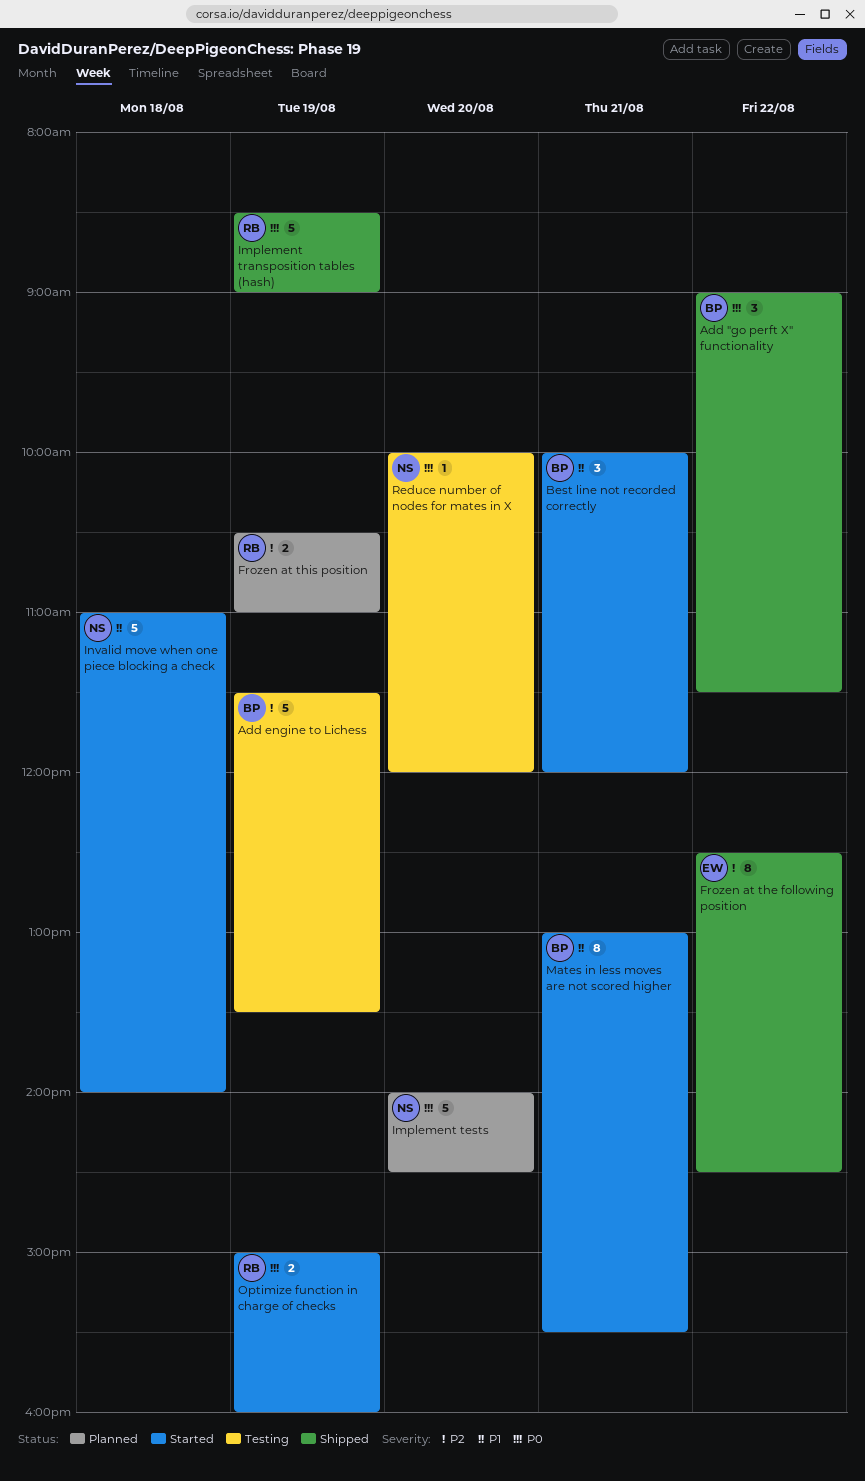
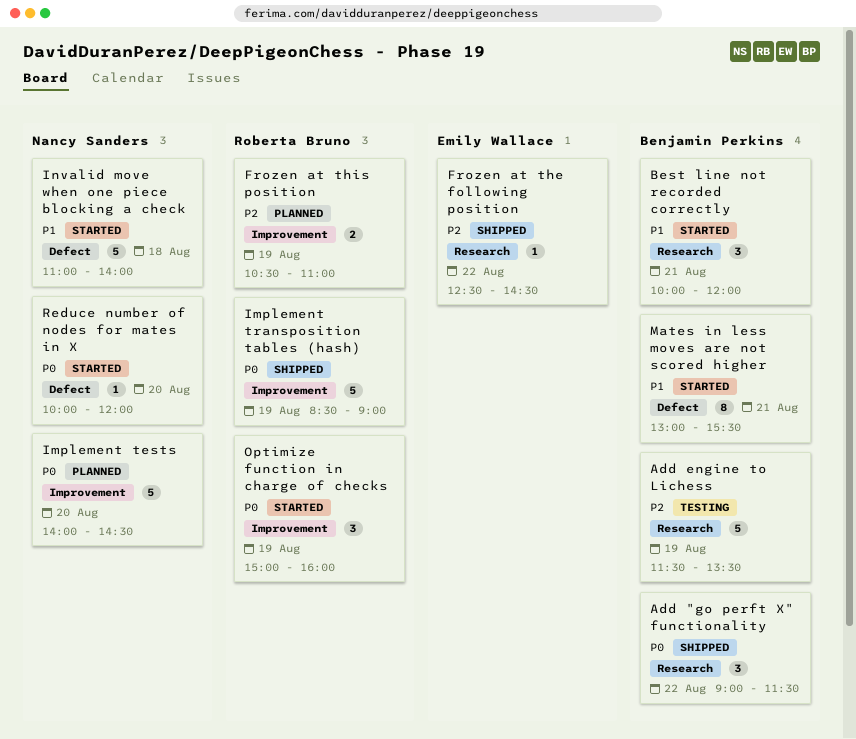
Frozen at the following position, estimate: 8 -> 1
Optimize function in charge of checks, estimate: 2 -> 3
Reduce number of nodes for mates in X, status: Testing -> Started

